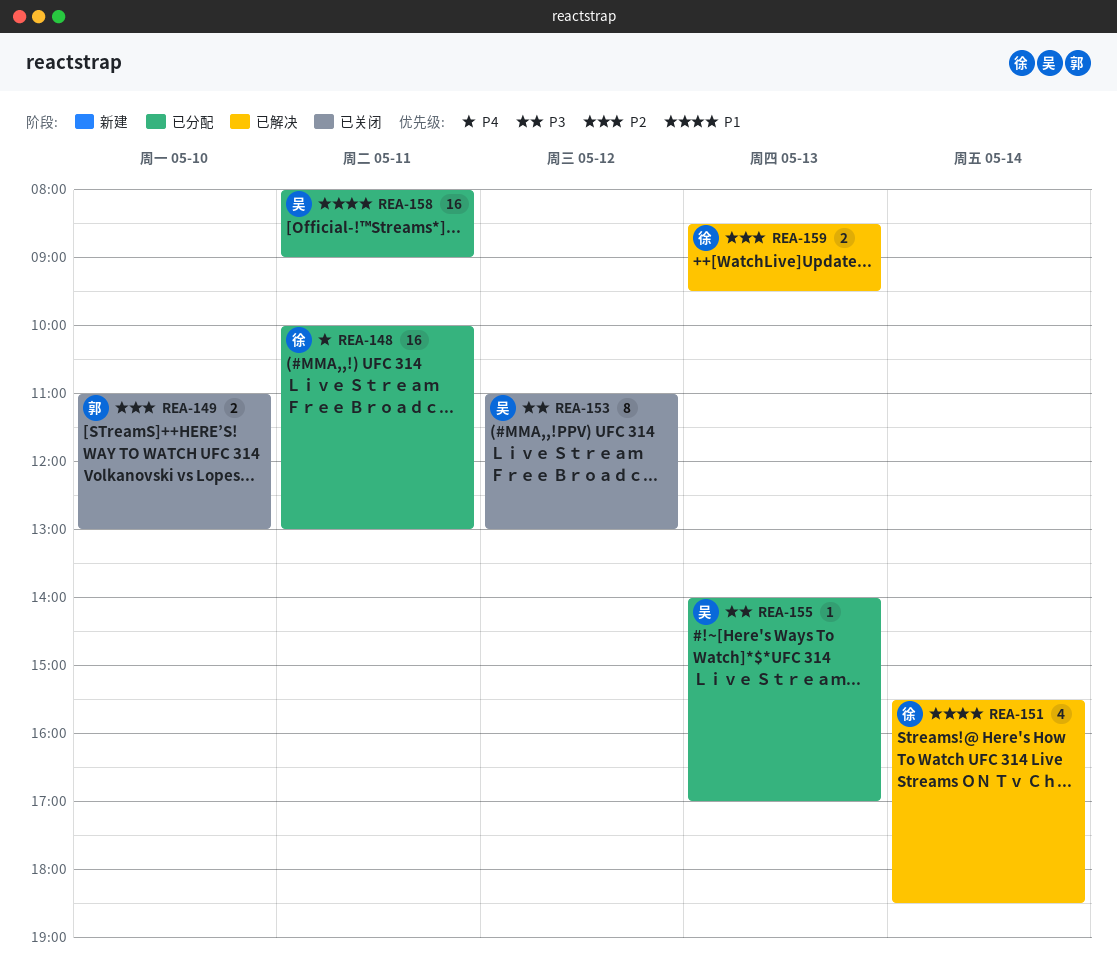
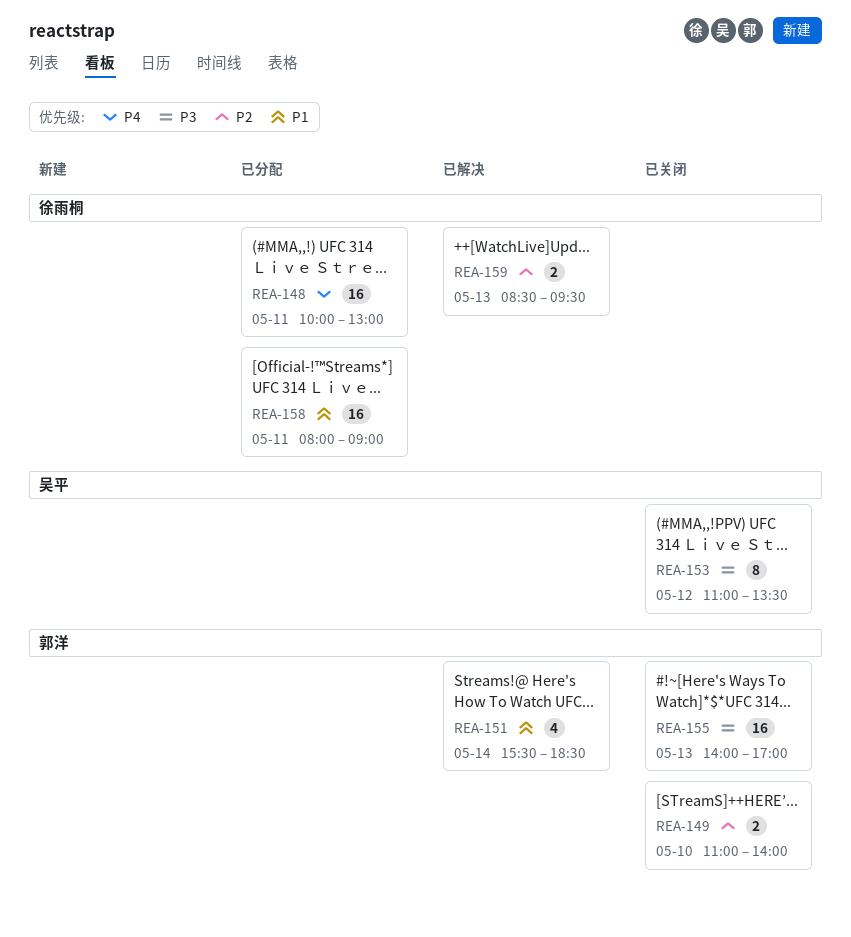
REA-149, ends: 13:00 -> 14:00
REA-151, owner: 徐雨桐 -> 郭洋
REA-153, ends: 13:00 -> 13:30
REA-155, status: 已分配 -> 已关闭
REA-155, owner: 吴平 -> 郭洋
REA-155, estimate: 1 -> 16
REA-158, owner: 吴平 -> 徐雨桐

